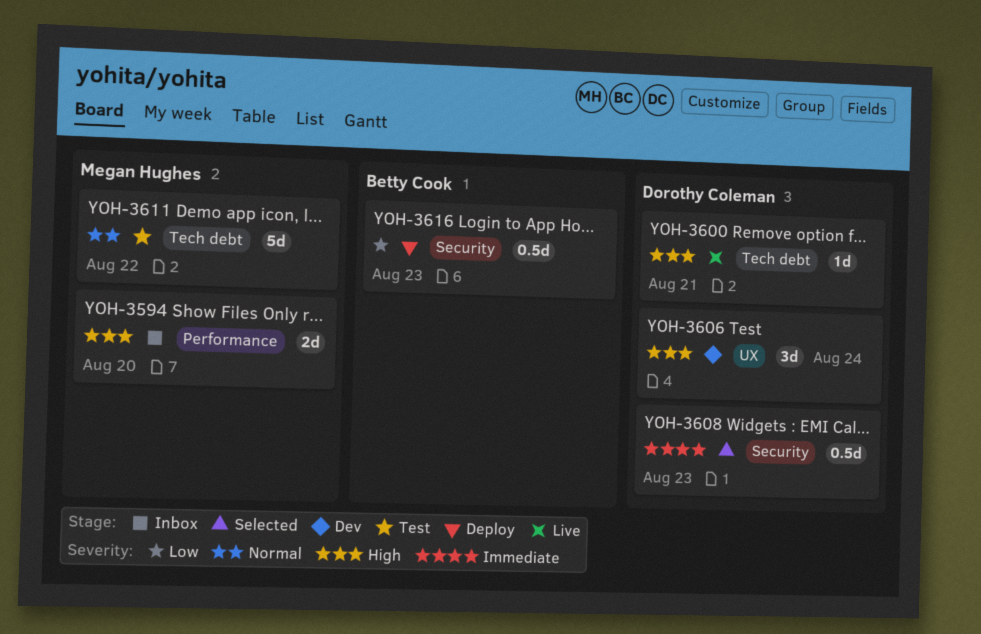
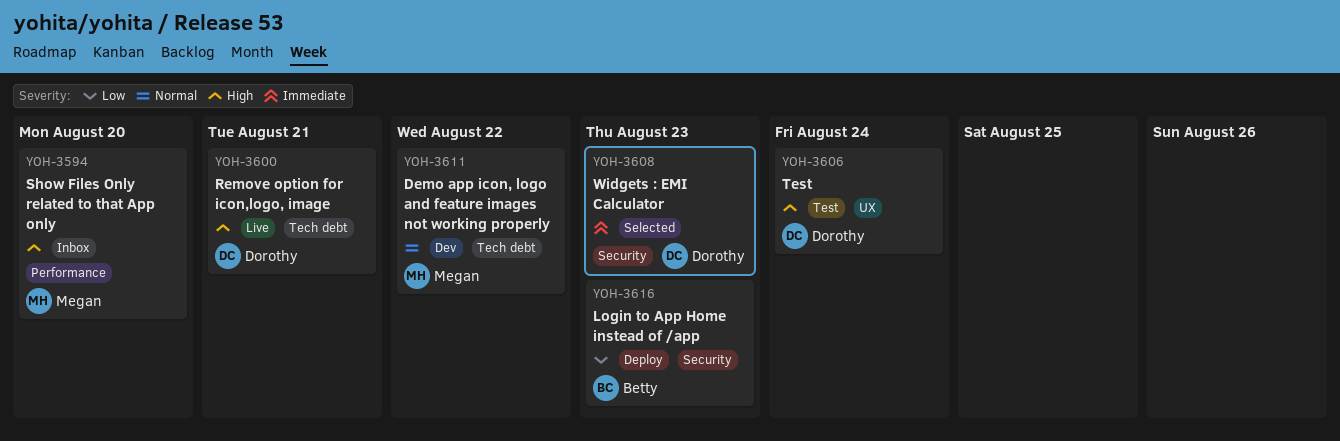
YOH-3606, status: Dev -> Test
YOH-3611, status: Test -> Dev

